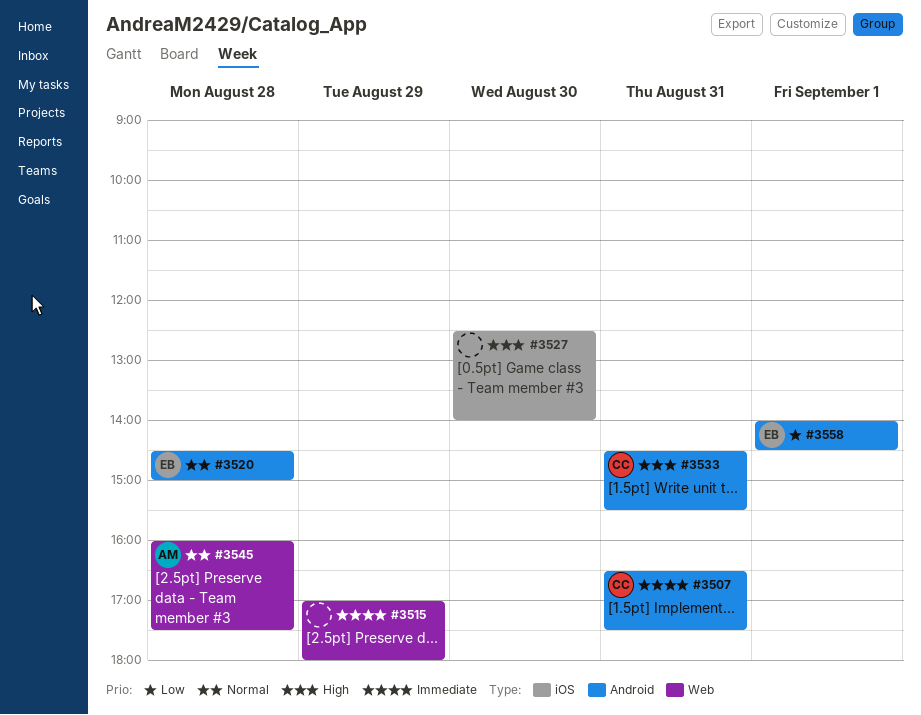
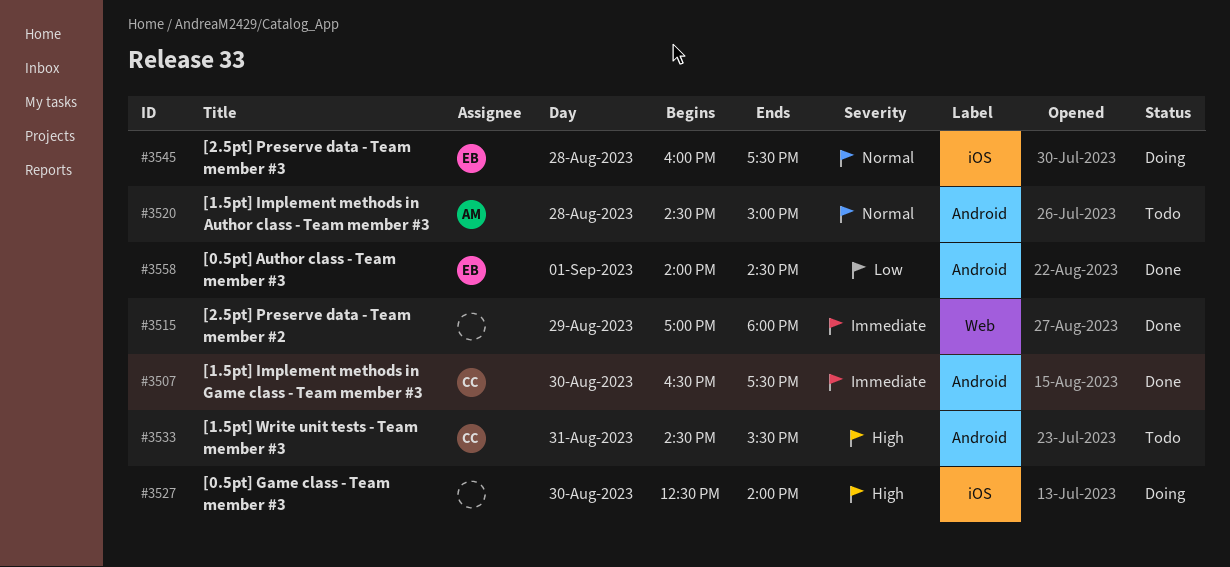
#3507, day: Aug 31 -> Aug 30
#3520, owner: EB -> AM
#3545, owner: AM -> EB
#3545, label: Web -> iOS

